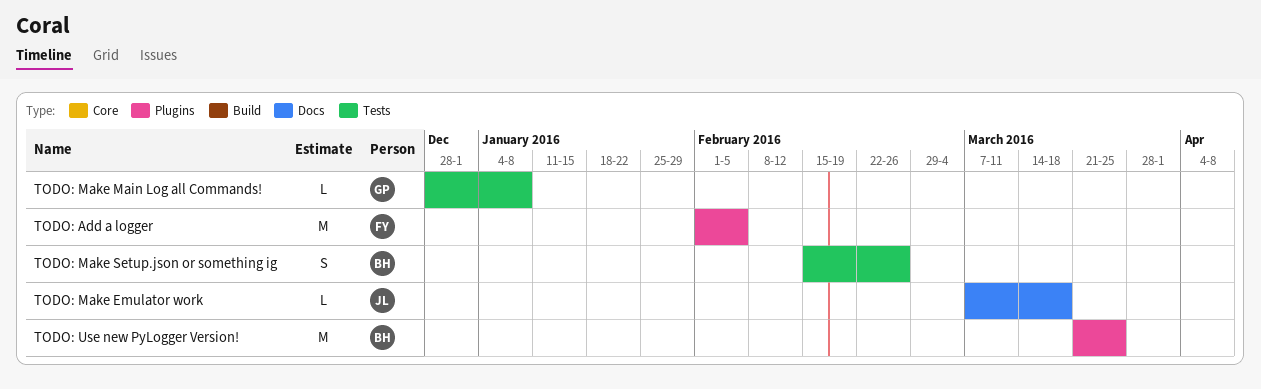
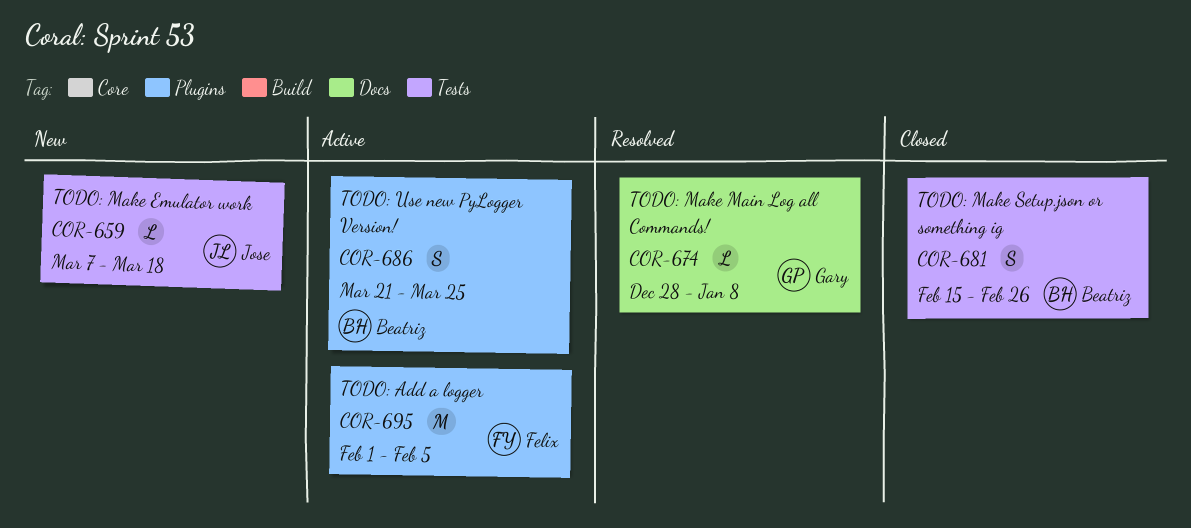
TODO: Make Emulator work, label: Docs -> Tests
TODO: Make Main Log all Commands!, label: Tests -> Docs
TODO: Use new PyLogger Version!, estimate: M -> S

